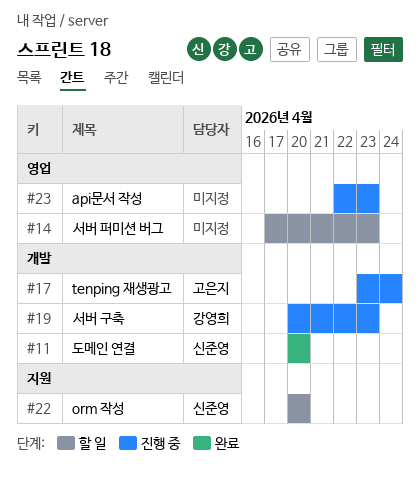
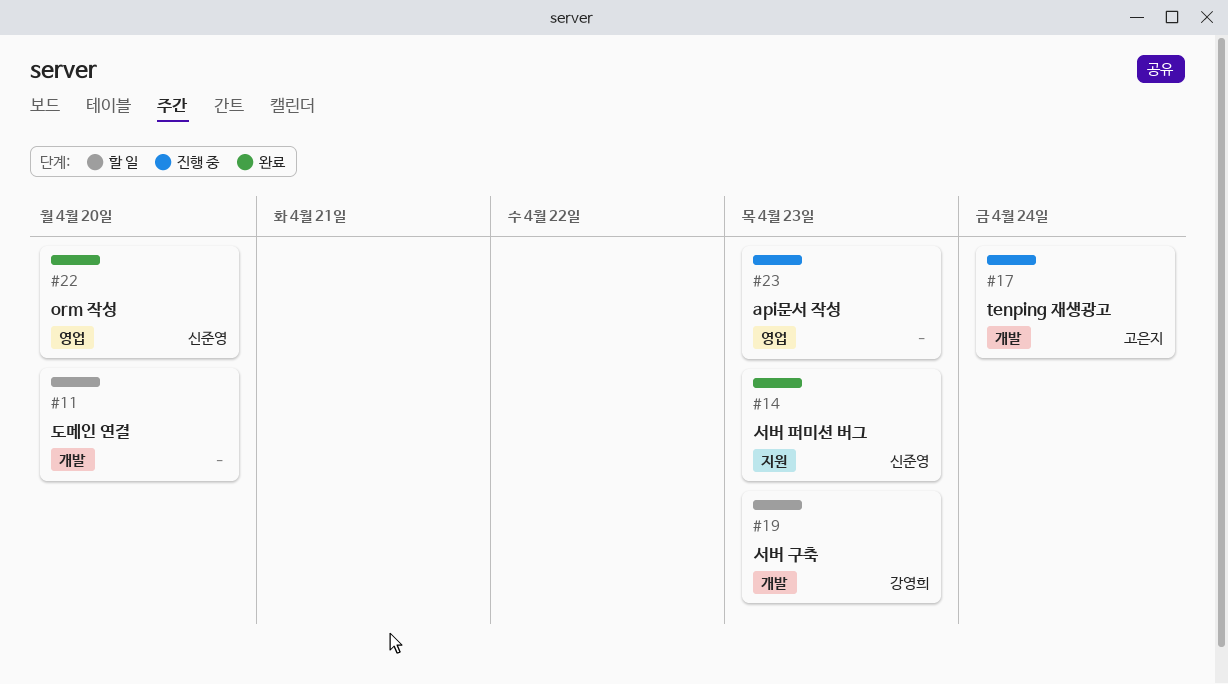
#11, status: 완료 -> 할 일
#11, owner: 신준영 -> none
#14, status: 할 일 -> 완료
#14, owner: none -> 신준영
#14, label: 영업 -> 지원
#19, status: 진행 중 -> 할 일
#22, status: 할 일 -> 완료
#22, label: 지원 -> 영업

